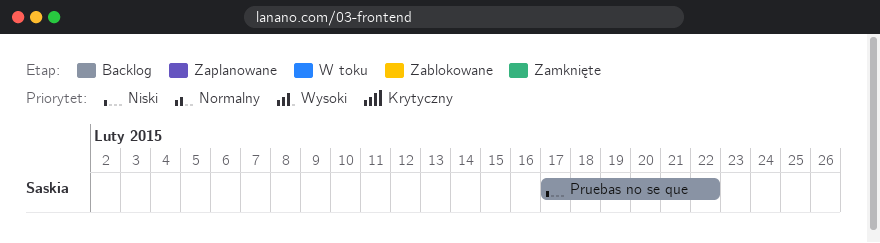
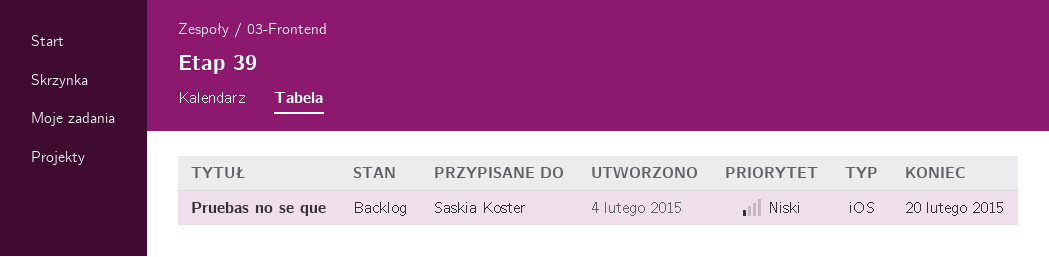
Pruebas no se que, due: Feb 22 -> Feb 20

